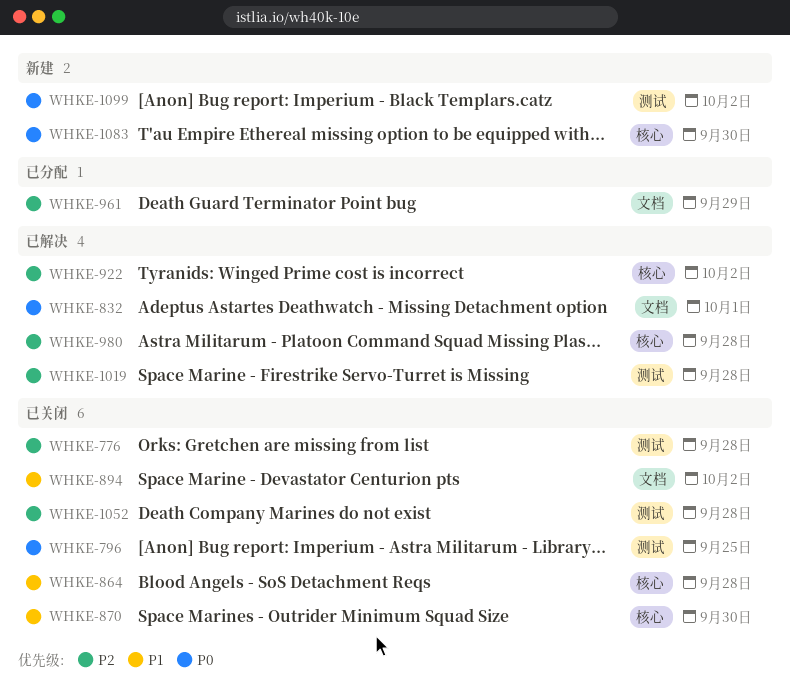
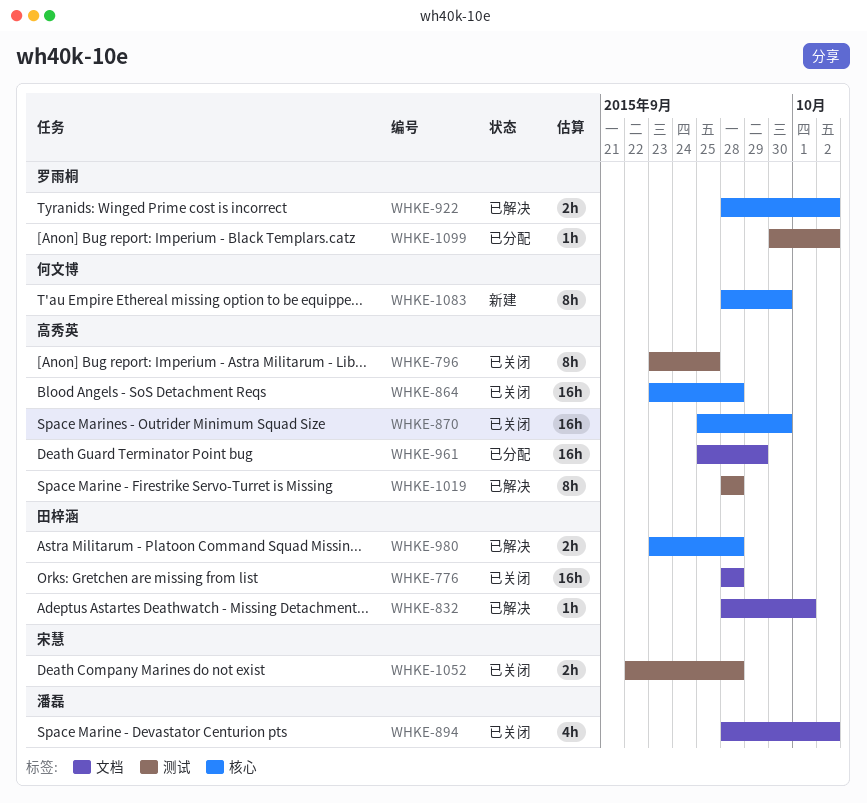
WHKE-776, label: 测试 -> 文档
WHKE-1099, status: 新建 -> 已分配

